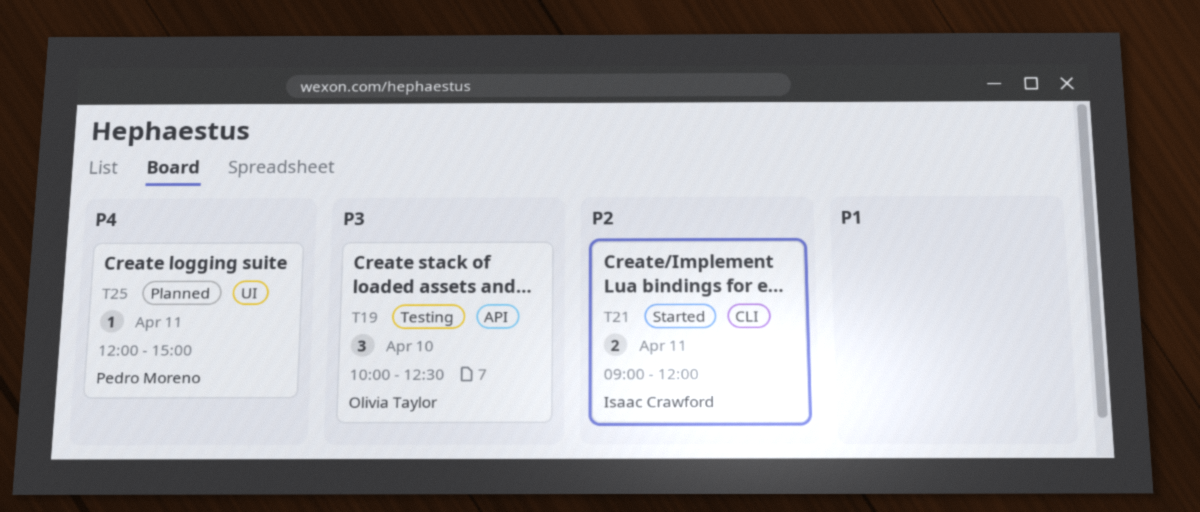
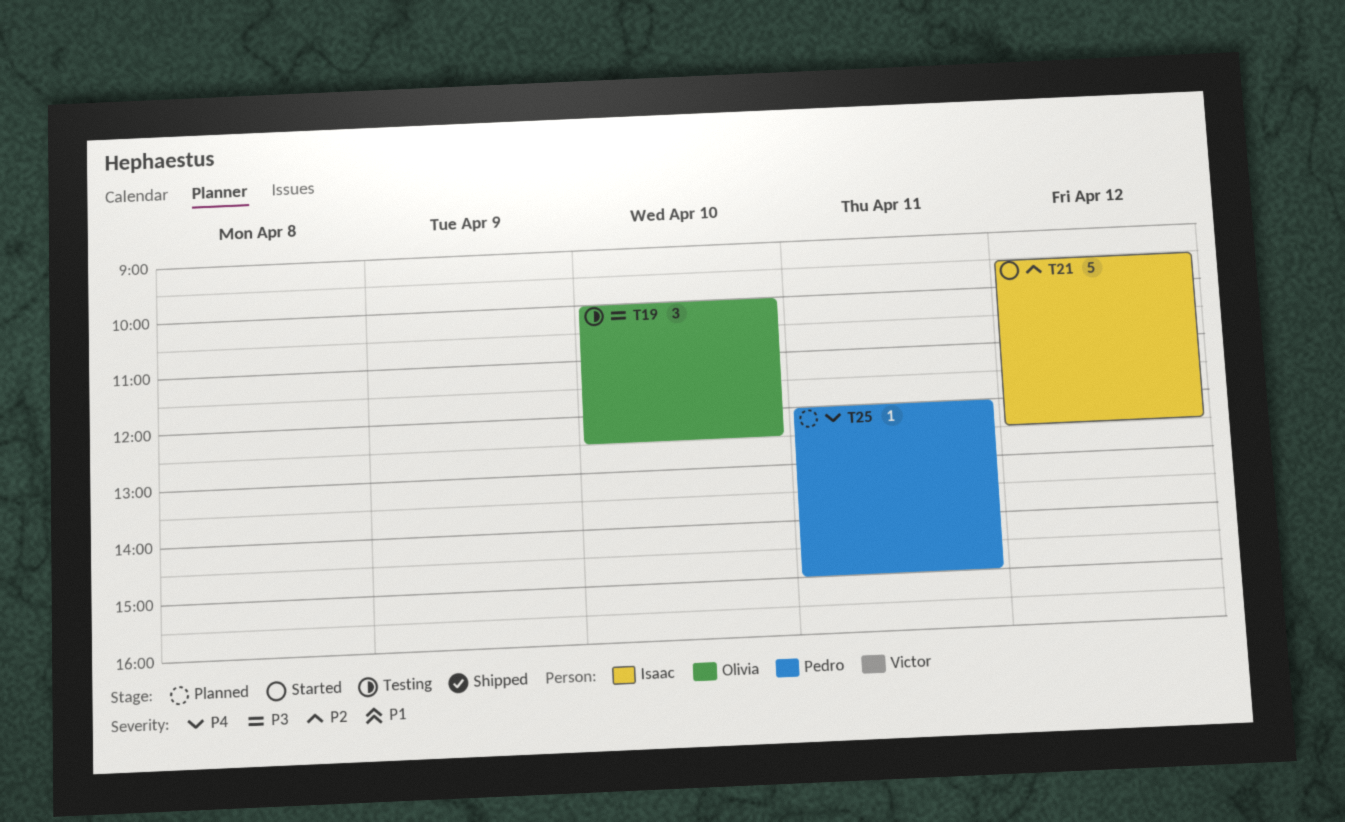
T21, estimate: 2 -> 5
T21, day: Apr 11 -> Apr 12
T21, begins: 09:00 -> 09:30
T21, ends: 12:00 -> 12:30

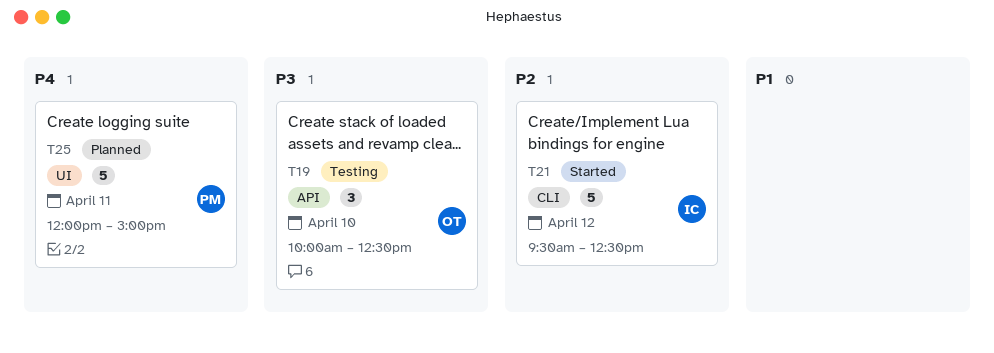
T25, estimate: 1 -> 5

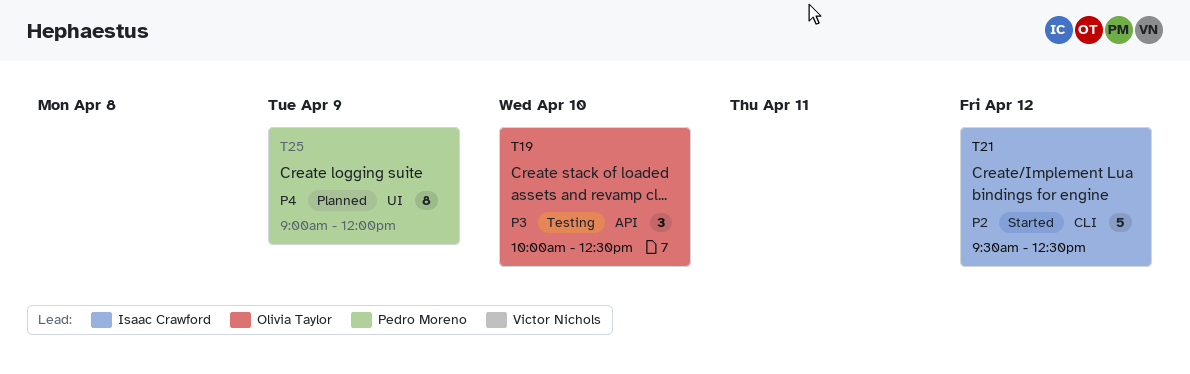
T25, estimate: 5 -> 8
T25, day: Apr 11 -> Apr 9
T25, begins: 12:00 -> 09:00
T25, ends: 15:00 -> 12:00

